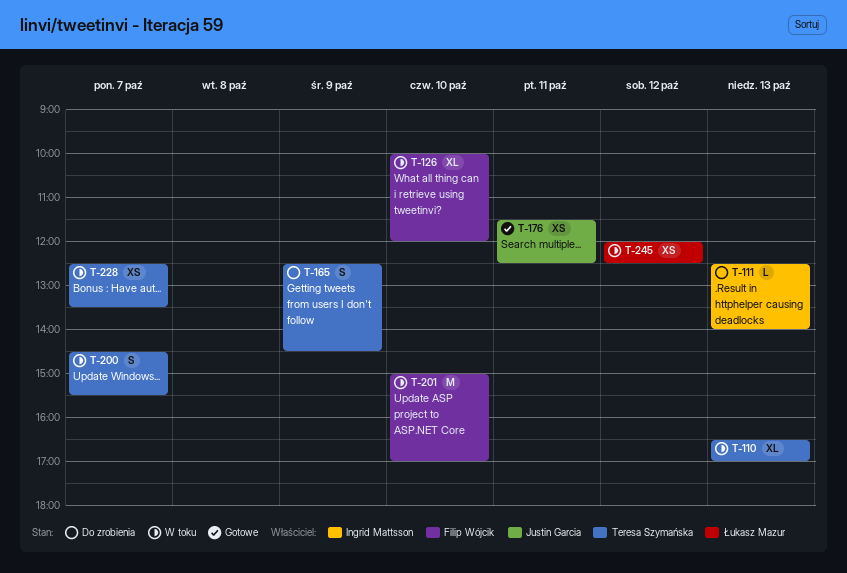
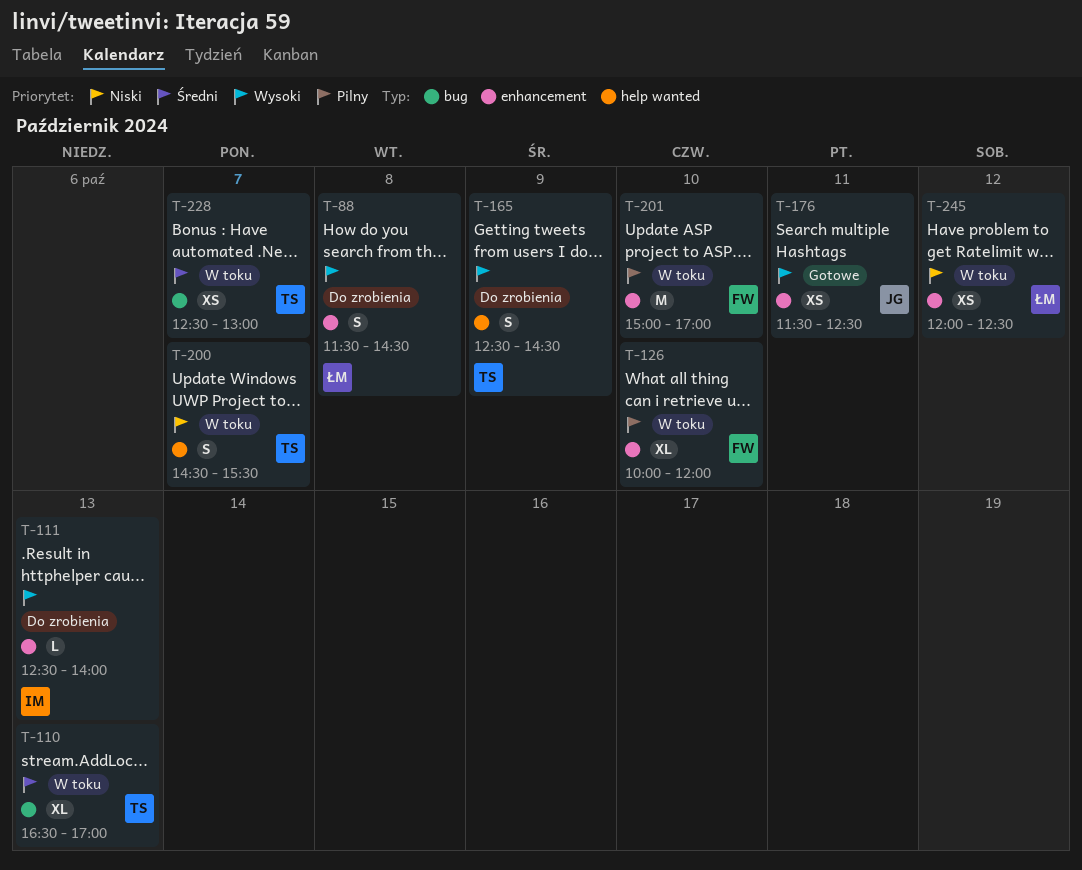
T-88: none -> present
T-228, ends: 13:30 -> 13:00

